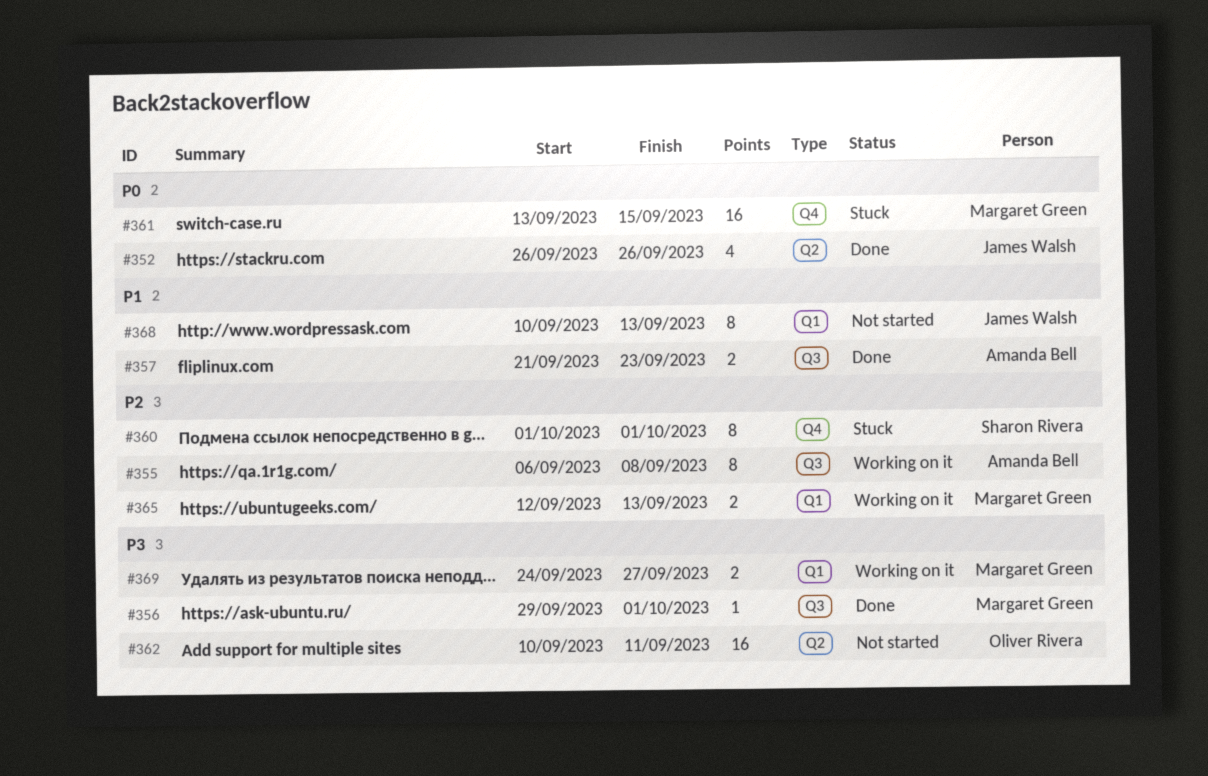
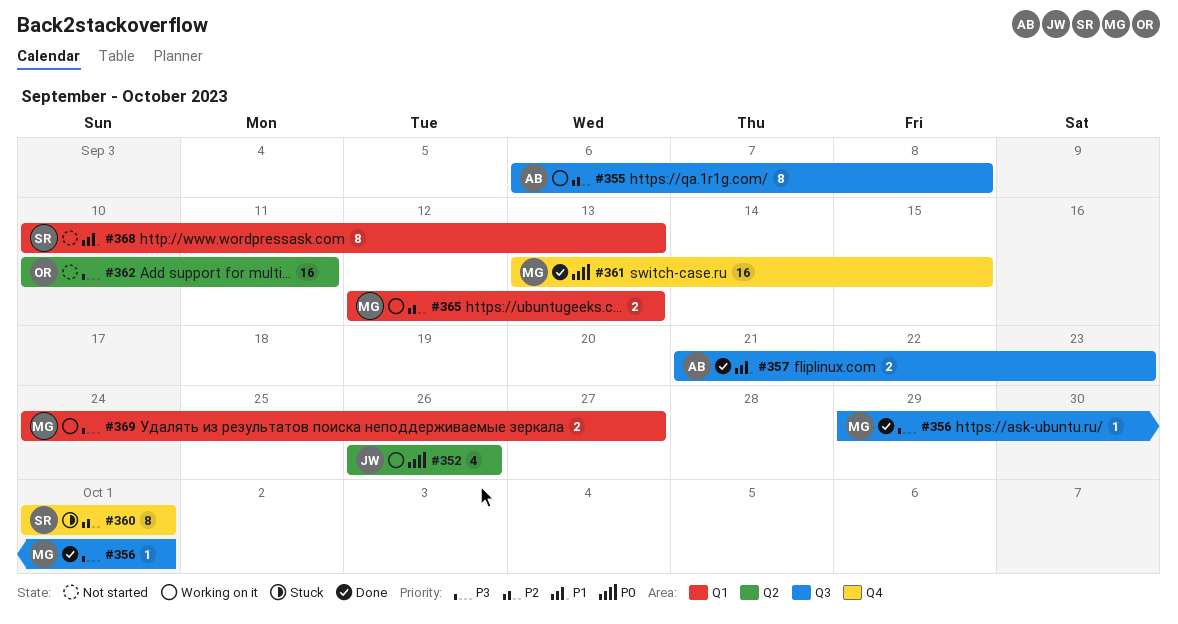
#352, status: Done -> Working on it
#361, status: Stuck -> Done
#368, owner: James Walsh -> Sharon Rivera

